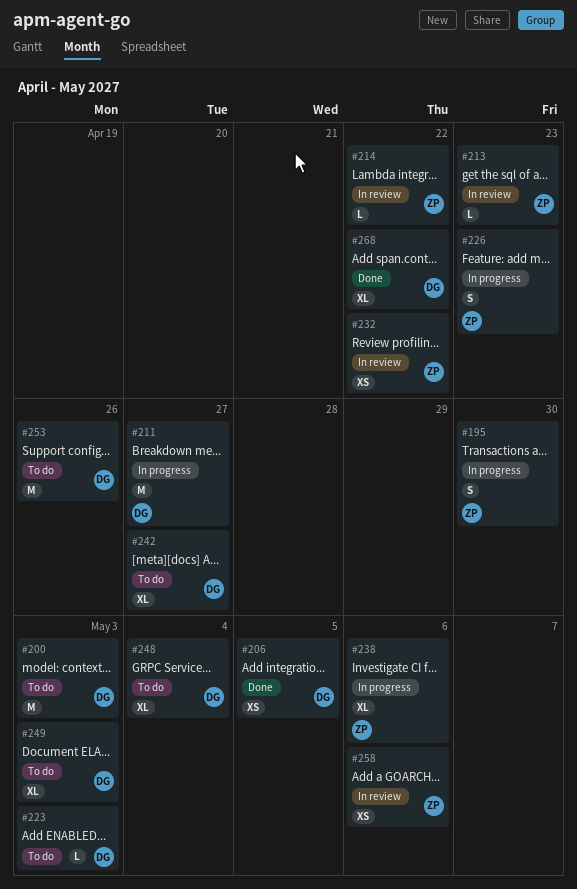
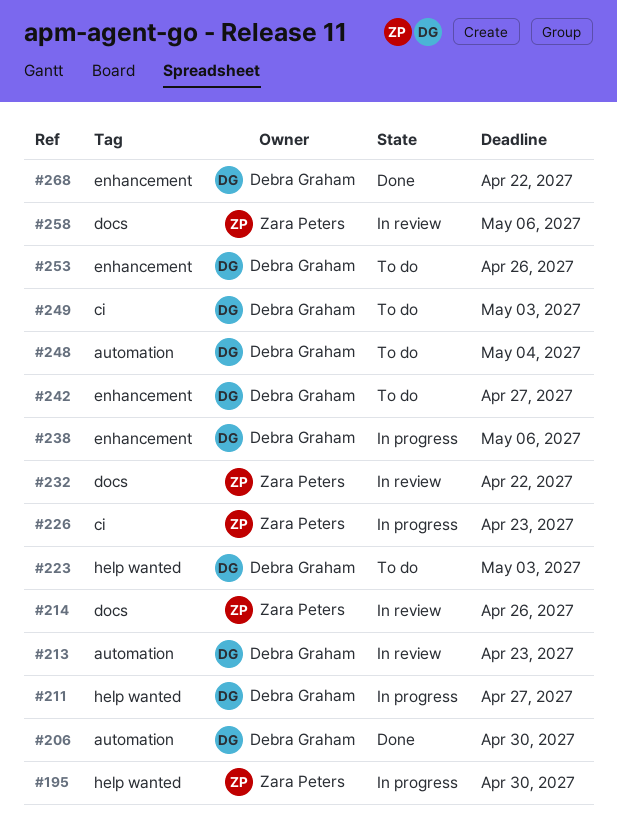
#200: present -> none
#206, due: May 5 -> Apr 30
#213, owner: Zara Peters -> Debra Graham
#214, due: Apr 22 -> Apr 26
#238, owner: Zara Peters -> Debra Graham

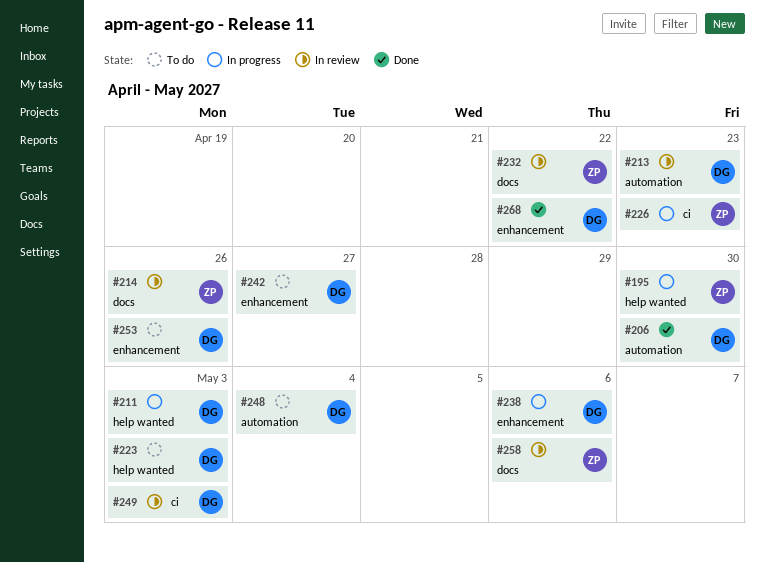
#211, due: Apr 27 -> May 3
#249, status: To do -> In review

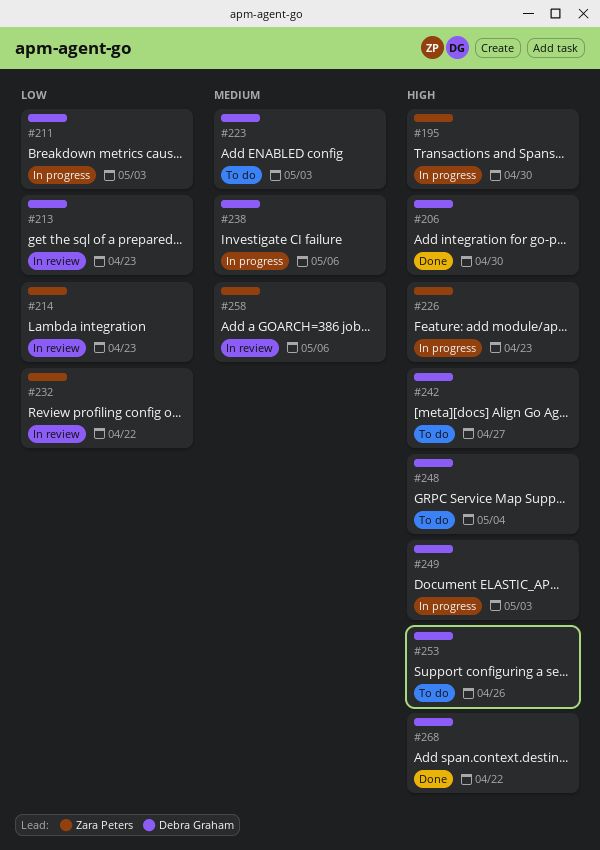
#214, due: Apr 26 -> Apr 23
#249, status: In review -> In progress

